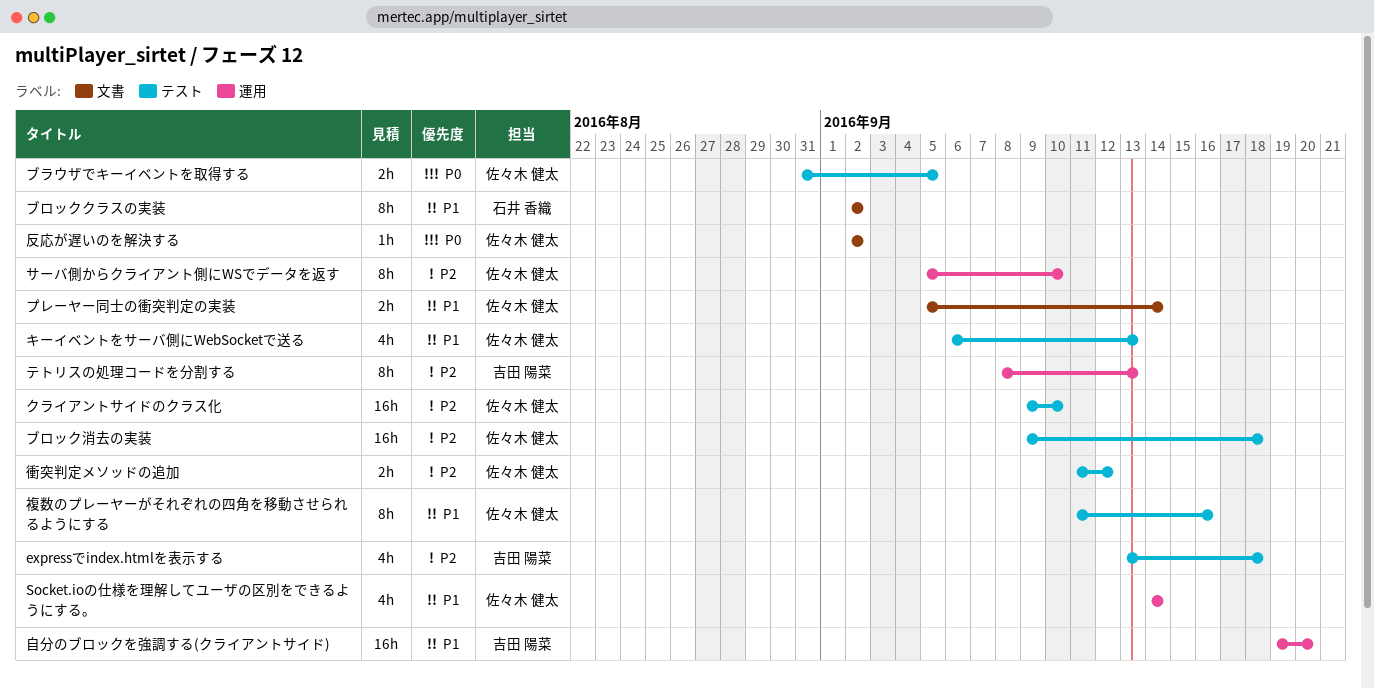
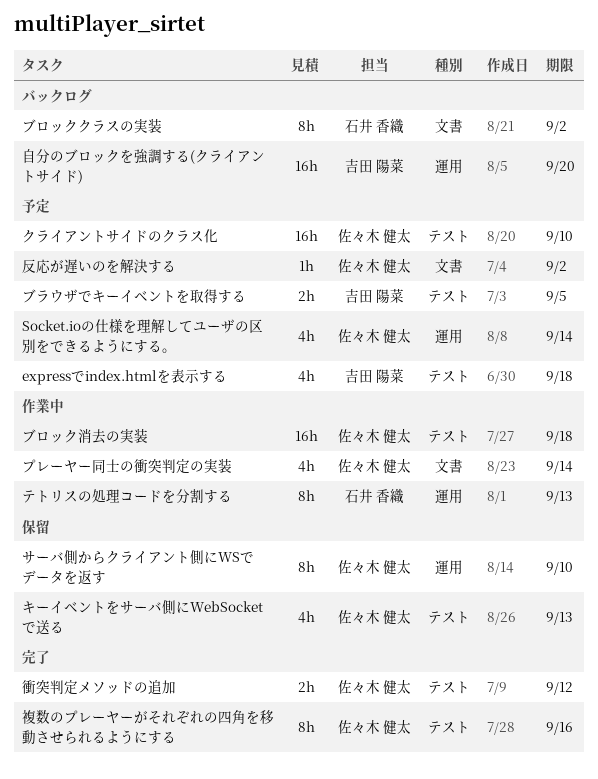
テトリスの処理コードを分割する, owner: 吉田 陽菜 -> 石井 香織
ブラウザでキーイベントを取得する, owner: 佐々木 健太 -> 吉田 陽菜
プレーヤー同士の衝突判定の実装, estimate: 2h -> 4h

